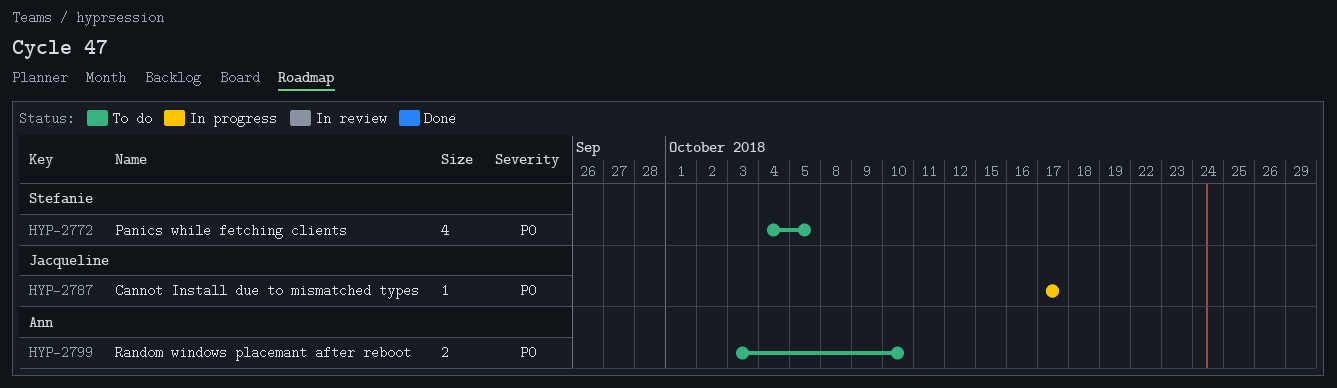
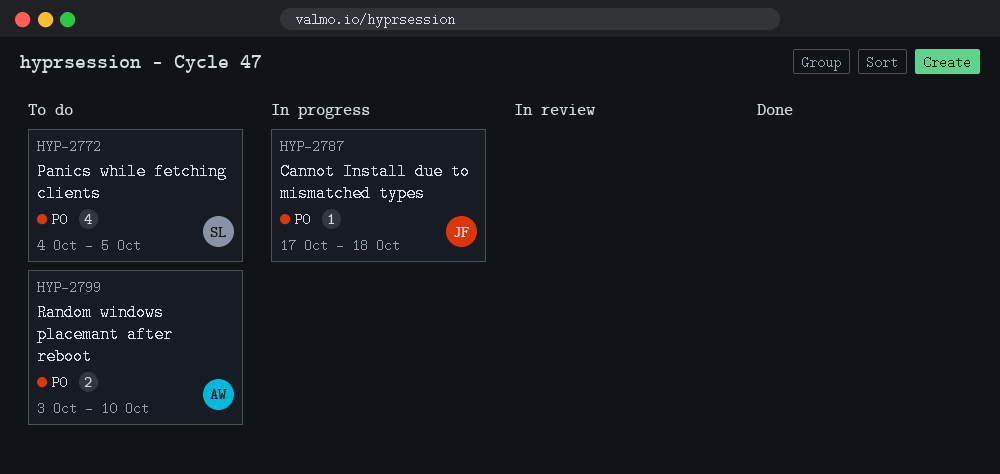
HYP-2787, due: Oct 17 -> Oct 18

